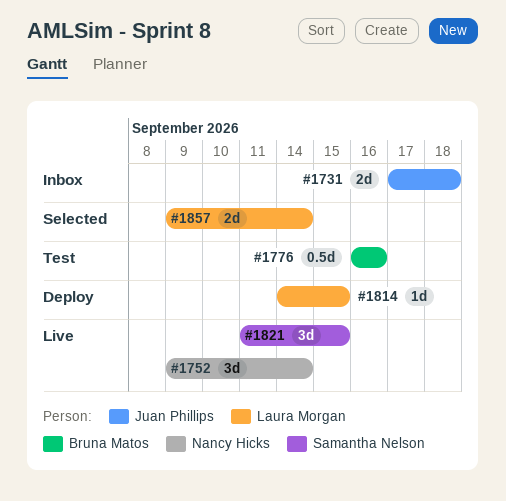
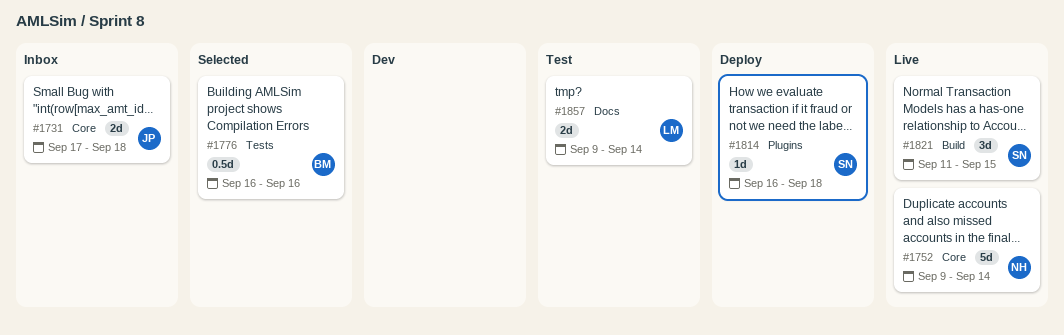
#1752, estimate: 3d -> 5d
#1776, status: Test -> Selected
#1814, owner: Laura Morgan -> Samantha Nelson
#1814, start: Sep 14 -> Sep 16
#1814, due: Sep 15 -> Sep 18
#1857, status: Selected -> Test

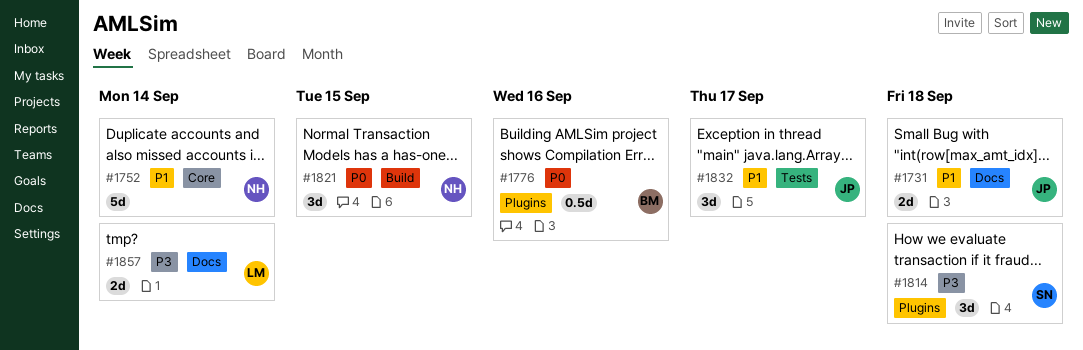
#1731, label: Core -> Docs
#1776, label: Tests -> Plugins
#1814, estimate: 1d -> 3d
#1821, owner: SN -> NH
#1832: none -> present

